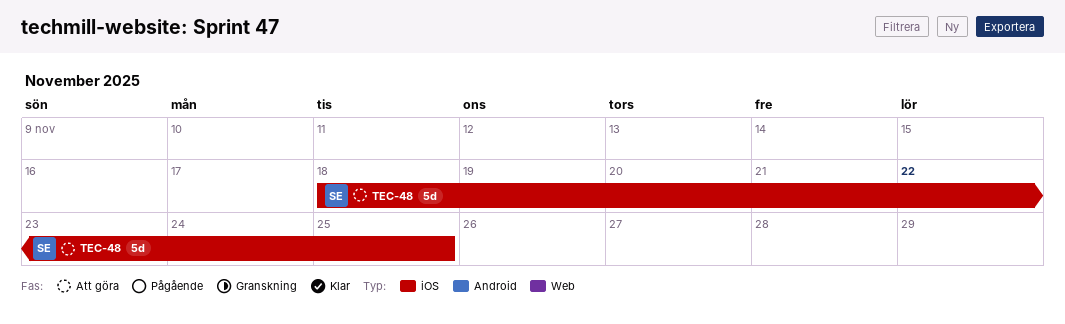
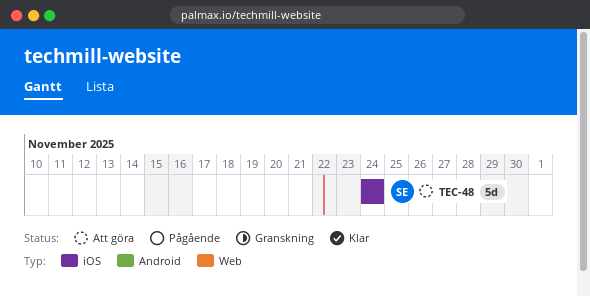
TEC-48, start: Nov 18 -> Nov 24
TEC-48, due: Nov 25 -> Nov 24

